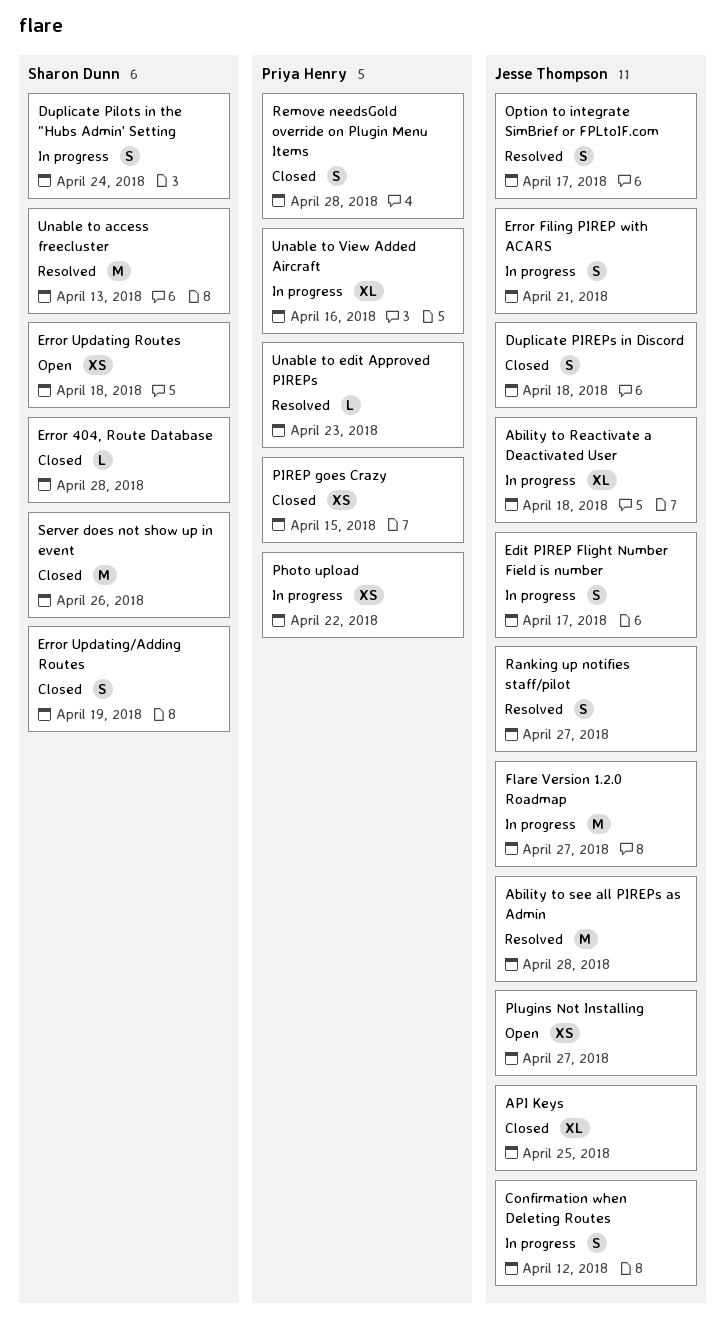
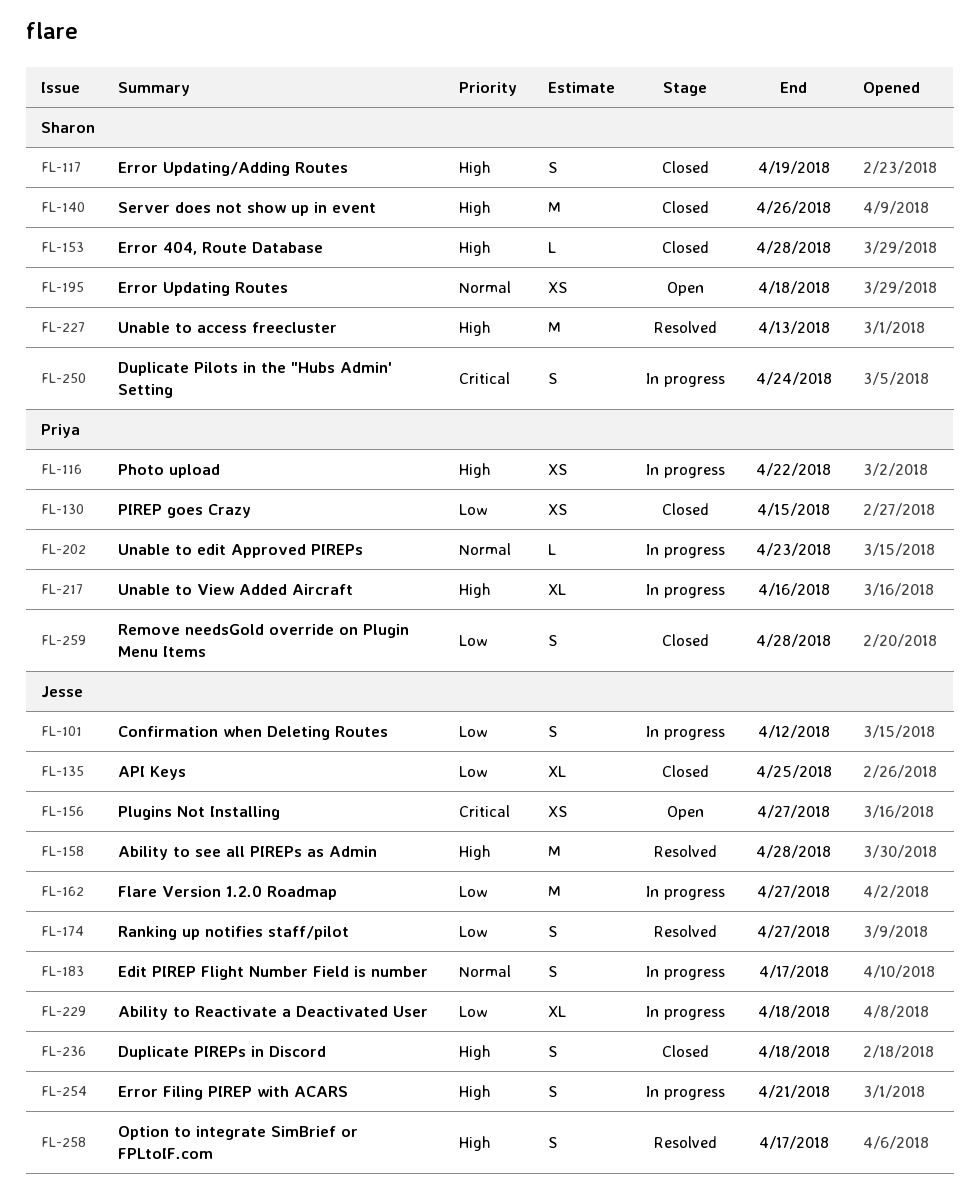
Unable to edit Approved PIREPs, status: Resolved -> In progress

